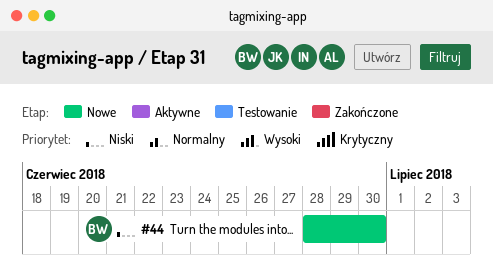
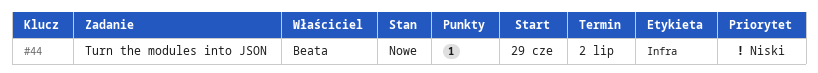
#44, start: Jun 28 -> Jun 29
#44, due: Jun 30 -> Jul 2

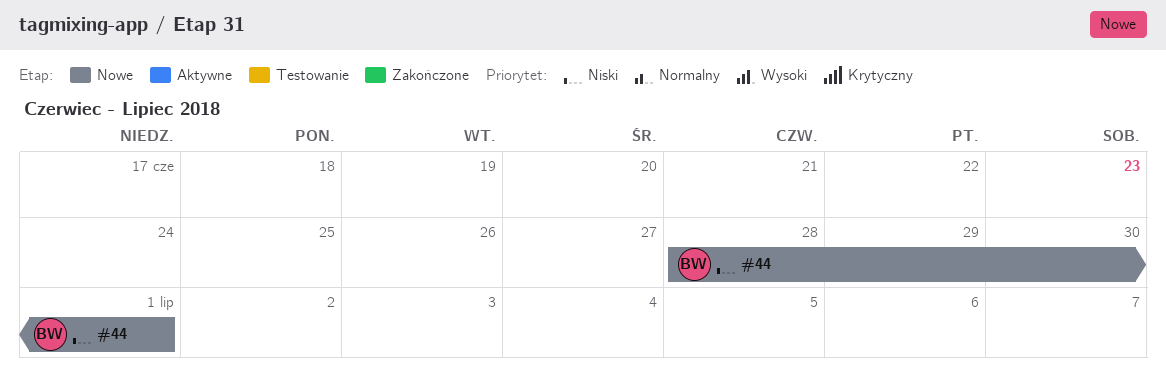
#44, start: Jun 29 -> Jun 28
#44, due: Jul 2 -> Jul 1

